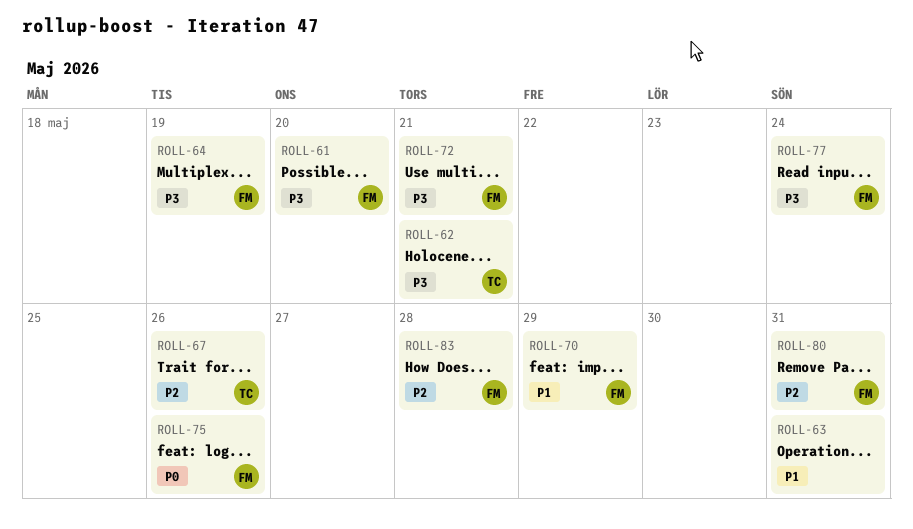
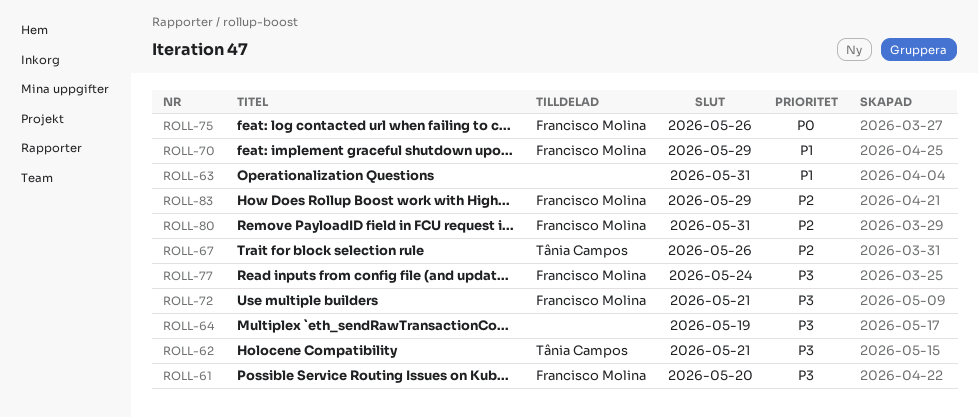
ROLL-64, owner: Francisco Molina -> none
ROLL-83, due: May 28 -> May 29

